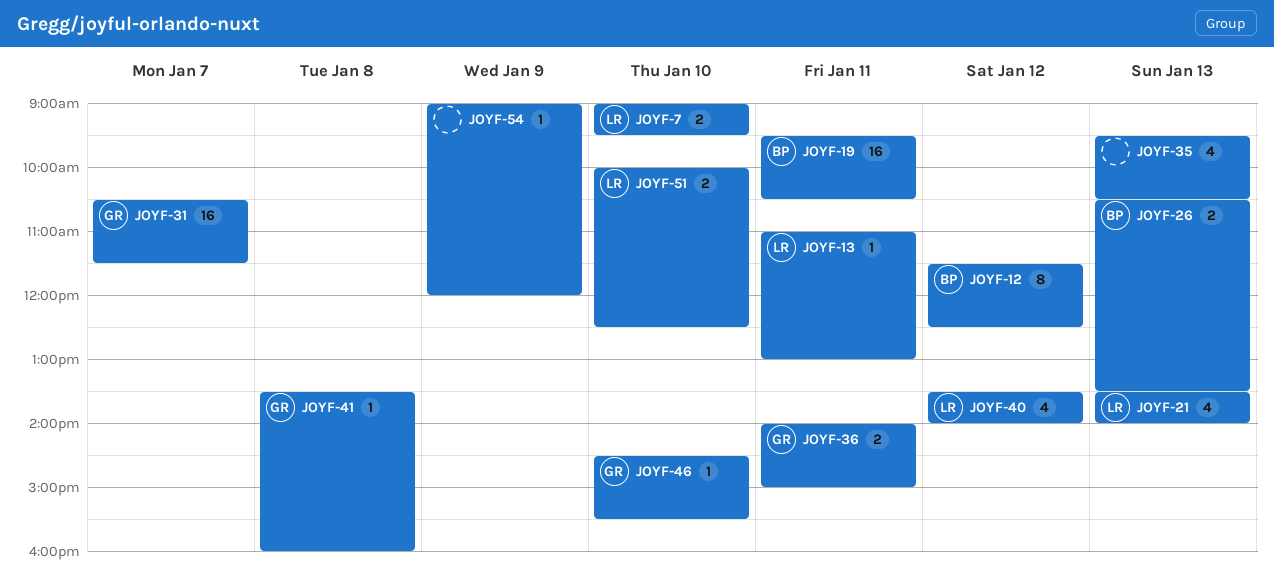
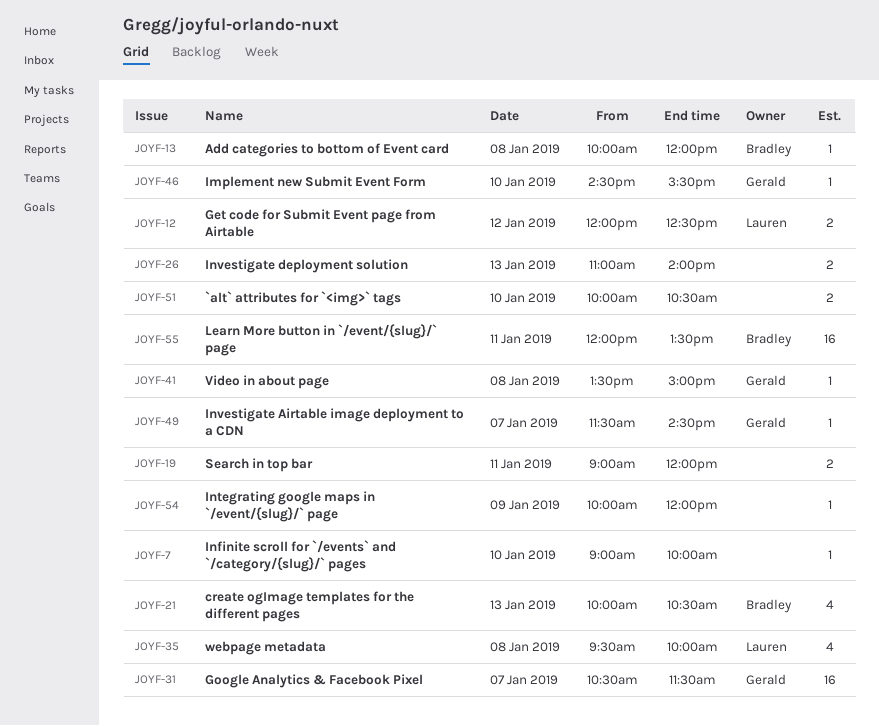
JOYF-7, owner: Lauren -> none
JOYF-7, estimate: 2 -> 1
JOYF-7, ends: 09:30 -> 10:00
JOYF-12, owner: Bradley -> Lauren
JOYF-12, estimate: 8 -> 2
JOYF-12, begins: 11:30 -> 12:00
JOYF-13, owner: Lauren -> Bradley
JOYF-13, day: Jan 11 -> Jan 8
JOYF-13, begins: 11:00 -> 10:00
JOYF-13, ends: 13:00 -> 12:00
JOYF-19, owner: Bradley -> none
JOYF-19, estimate: 16 -> 2
JOYF-19, begins: 09:30 -> 09:00
JOYF-19, ends: 10:30 -> 12:00
JOYF-21, owner: Lauren -> Bradley
JOYF-21, begins: 13:30 -> 10:00
JOYF-21, ends: 14:00 -> 10:30
JOYF-26, owner: Bradley -> none
JOYF-26, begins: 10:30 -> 11:00
JOYF-26, ends: 13:30 -> 14:00
JOYF-35, owner: none -> Lauren
JOYF-35, day: Jan 13 -> Jan 8
JOYF-35, ends: 10:30 -> 10:00
JOYF-36: present -> none
JOYF-40: present -> none
JOYF-41, ends: 16:00 -> 15:00
JOYF-49: none -> present
JOYF-51, owner: Lauren -> none
JOYF-51, ends: 12:30 -> 10:30
JOYF-54, begins: 09:00 -> 10:00
JOYF-55: none -> present

